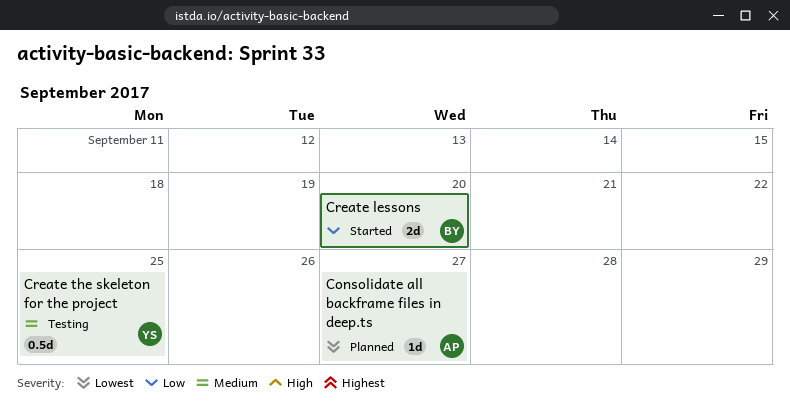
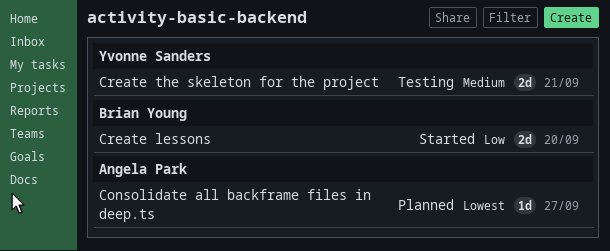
Create the skeleton for the project, estimate: 0.5d -> 2d
Create the skeleton for the project, due: Sep 25 -> Sep 21

